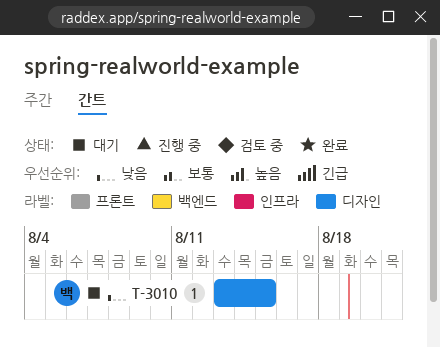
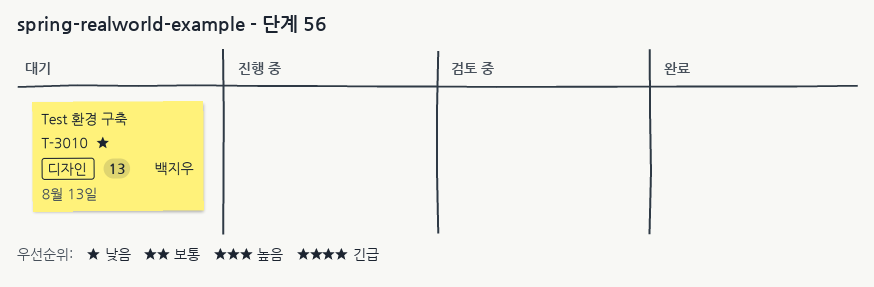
T-3010, estimate: 1 -> 13
T-3010, due: Aug 15 -> Aug 13

